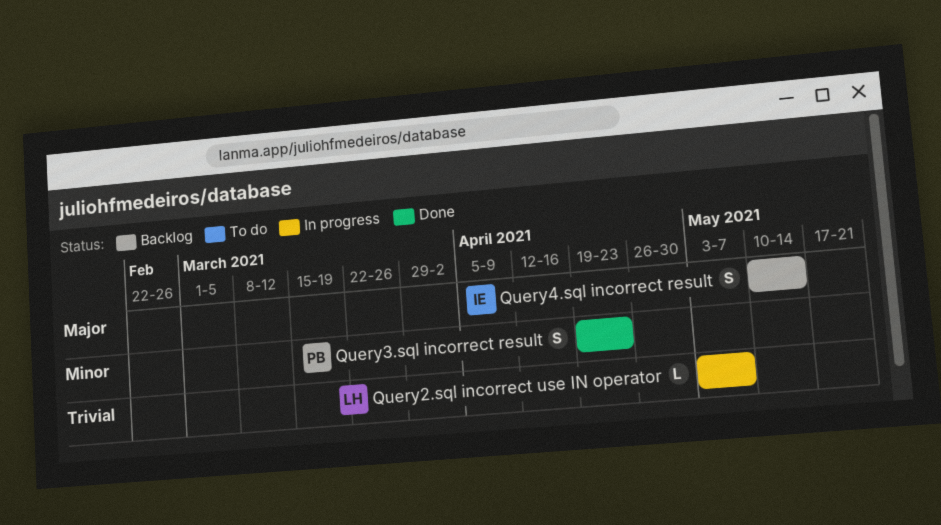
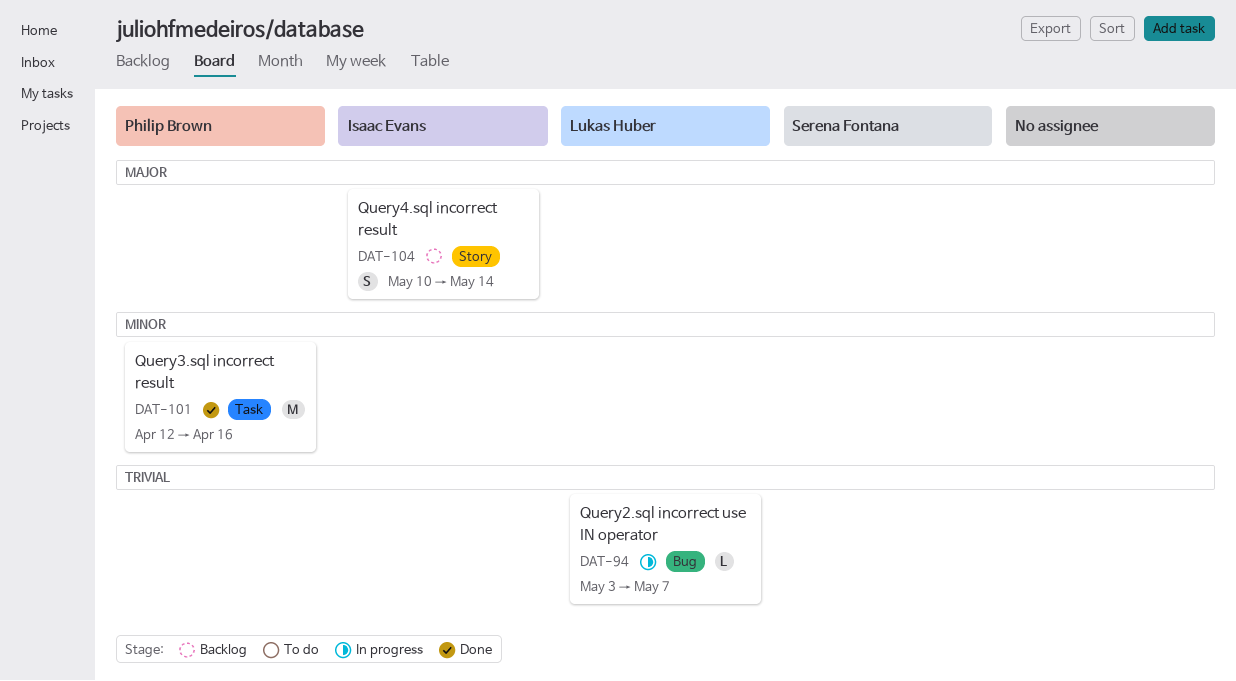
Query3.sql incorrect result, estimate: S -> M
Query3.sql incorrect result, start: Apr 19 -> Apr 12
Query3.sql incorrect result, due: Apr 23 -> Apr 16

